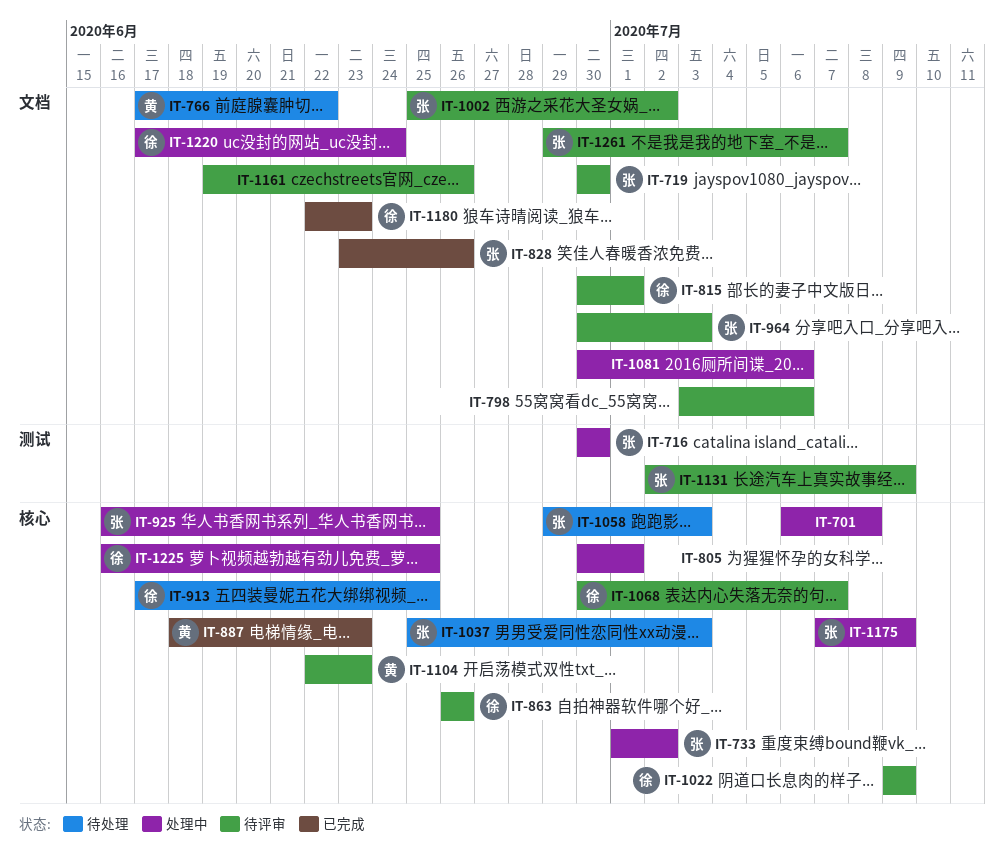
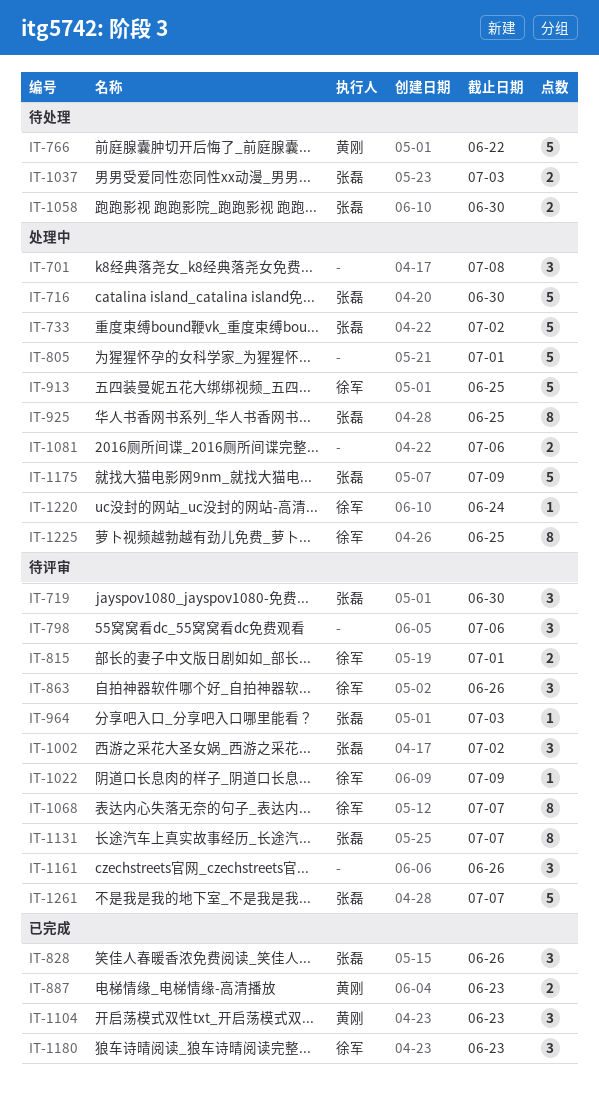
IT-913, status: 待处理 -> 处理中
IT-1058, due: Jul 3 -> Jun 30
IT-1104, status: 待评审 -> 已完成
IT-1131, due: Jul 9 -> Jul 7

